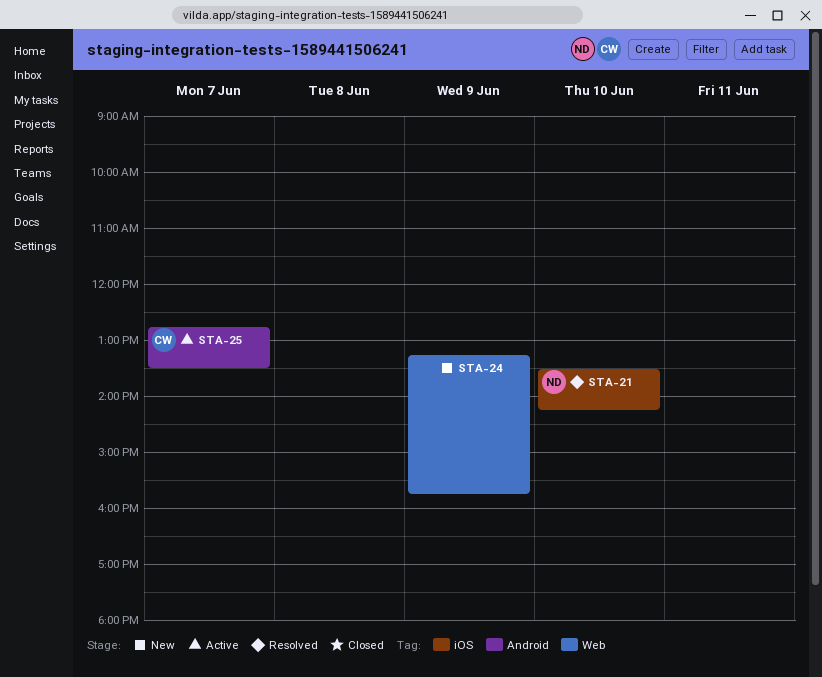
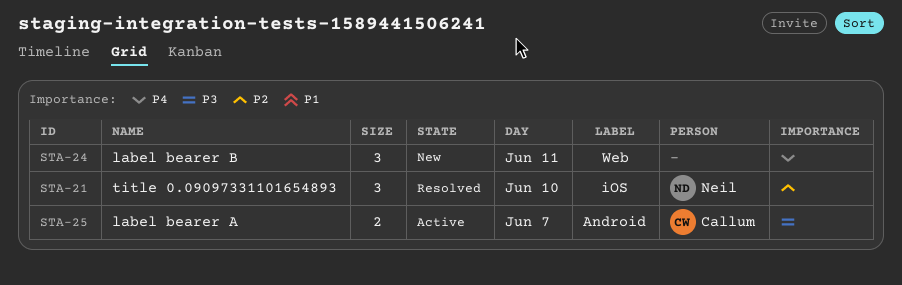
STA-24, day: Jun 9 -> Jun 11

